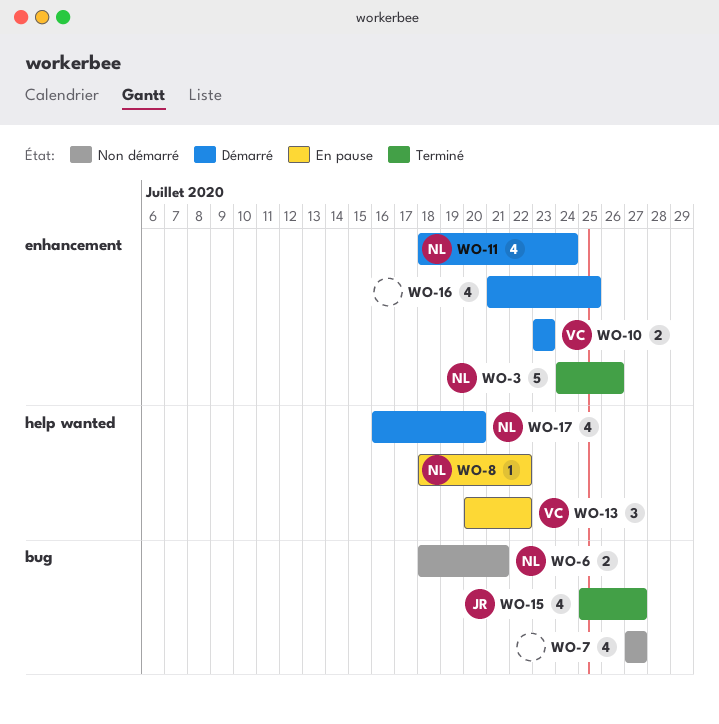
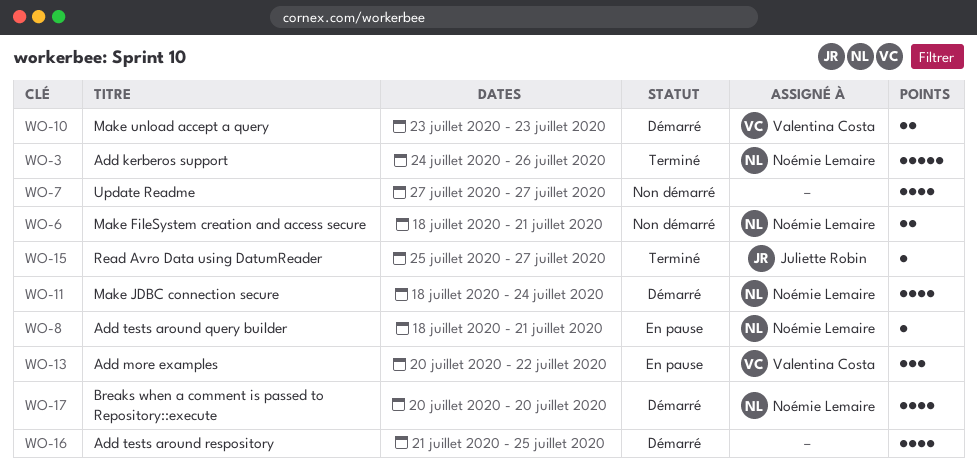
WO-8, due: Jul 22 -> Jul 21
WO-15, estimate: 4 -> 1
WO-17, start: Jul 16 -> Jul 20

